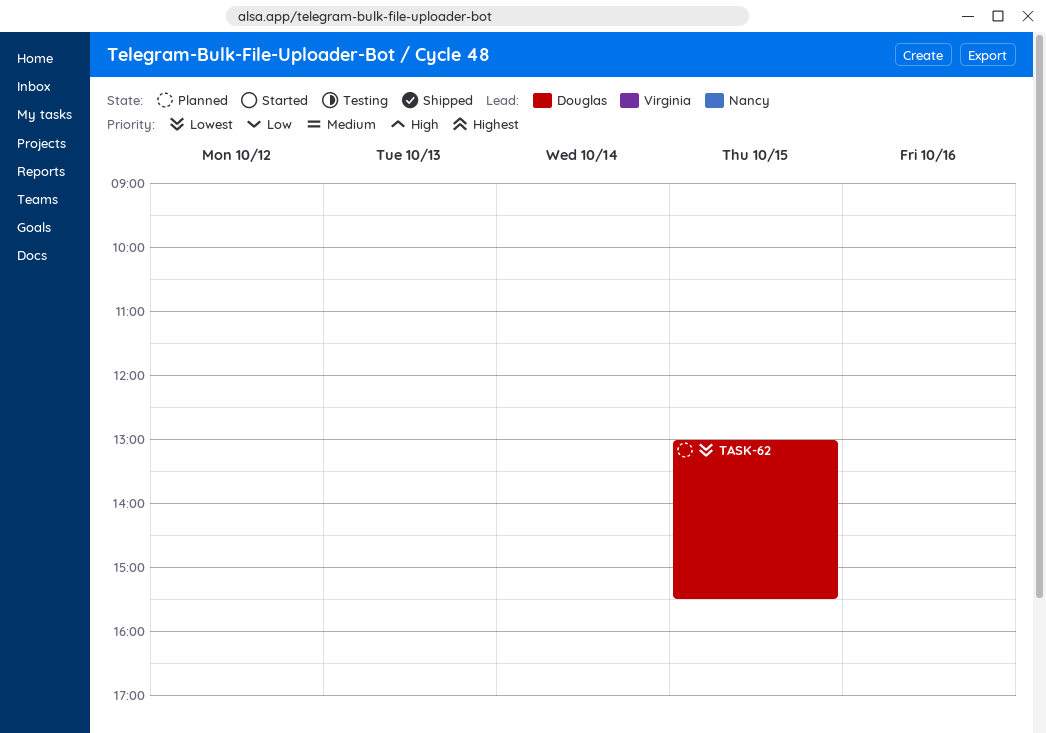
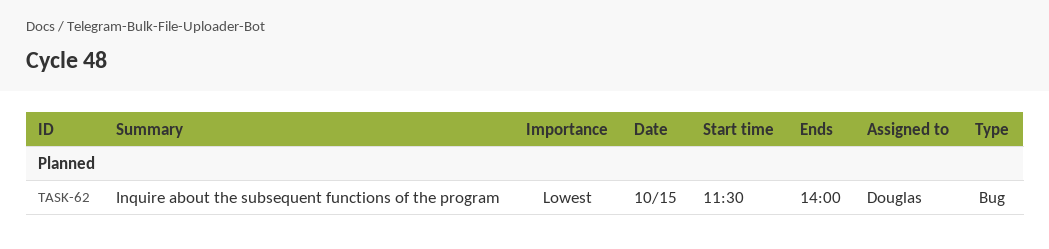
TASK-62, begins: 13:00 -> 11:30
TASK-62, ends: 15:30 -> 14:00

